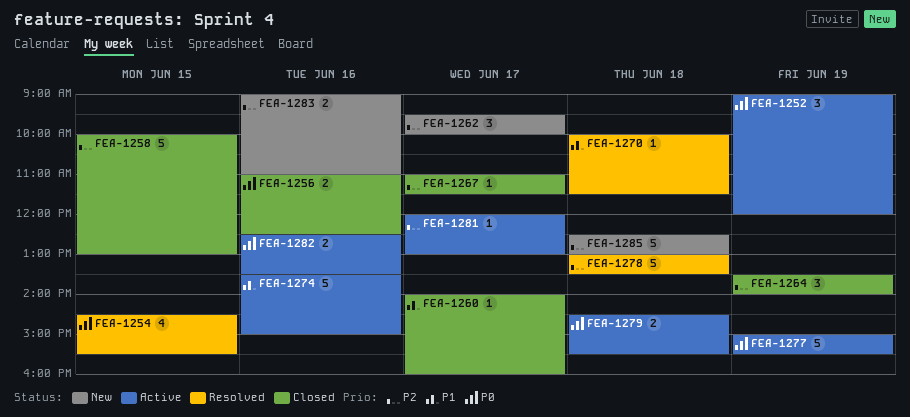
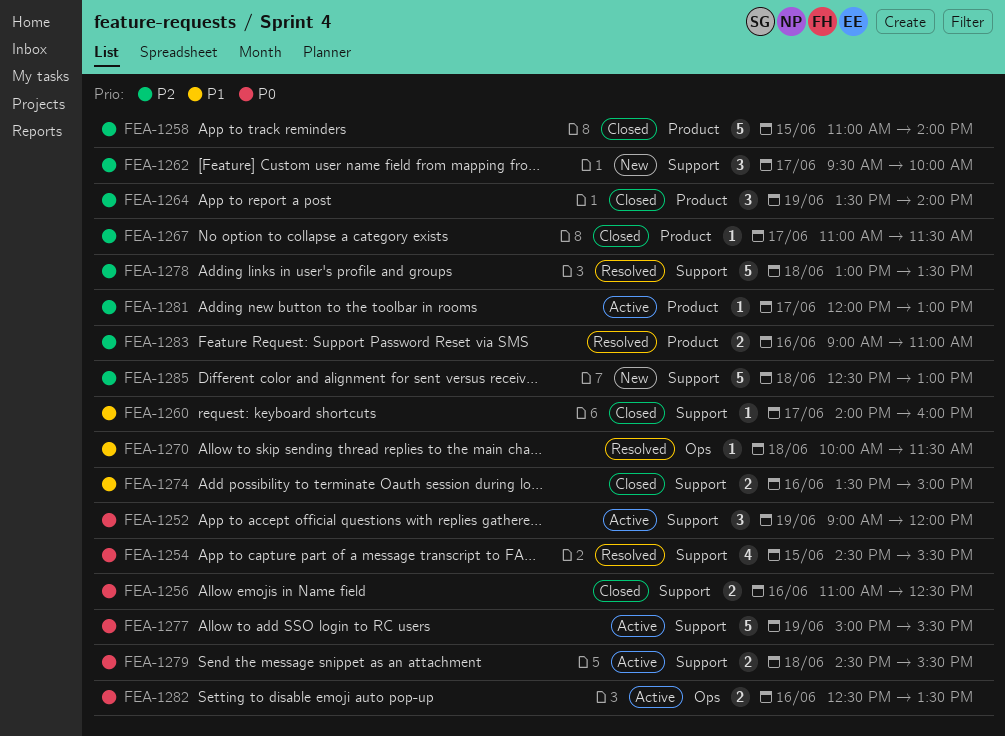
FEA-1258, begins: 10:00 -> 11:00
FEA-1258, ends: 13:00 -> 14:00
FEA-1274, status: Active -> Closed
FEA-1274, estimate: 5 -> 2
FEA-1283, status: New -> Resolved

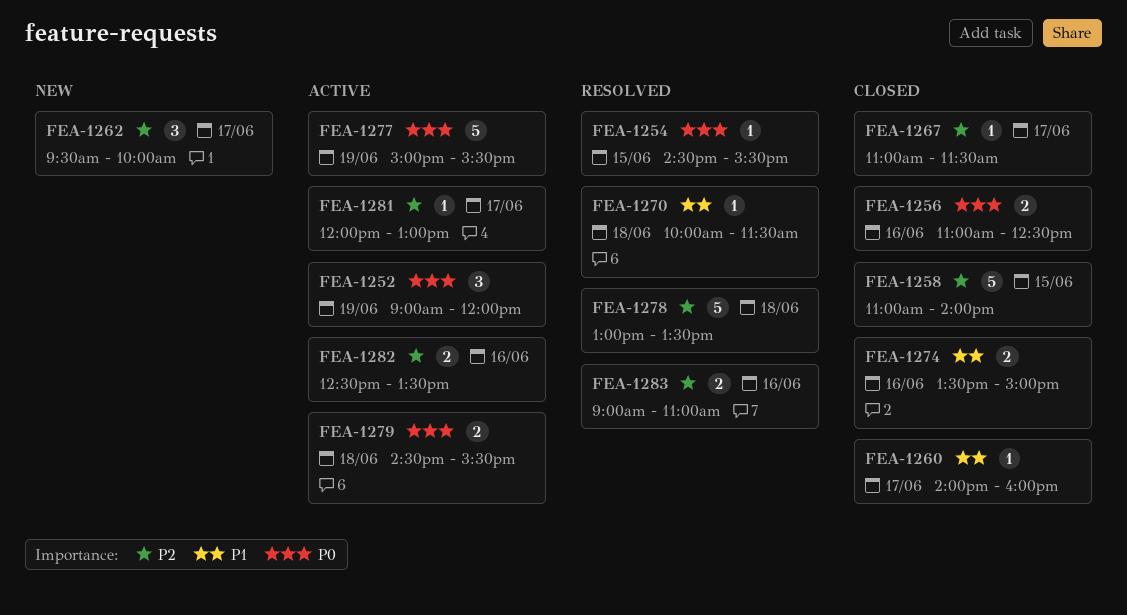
FEA-1254, estimate: 4 -> 1
FEA-1264: present -> none
FEA-1282, priority: P0 -> P2
FEA-1285: present -> none

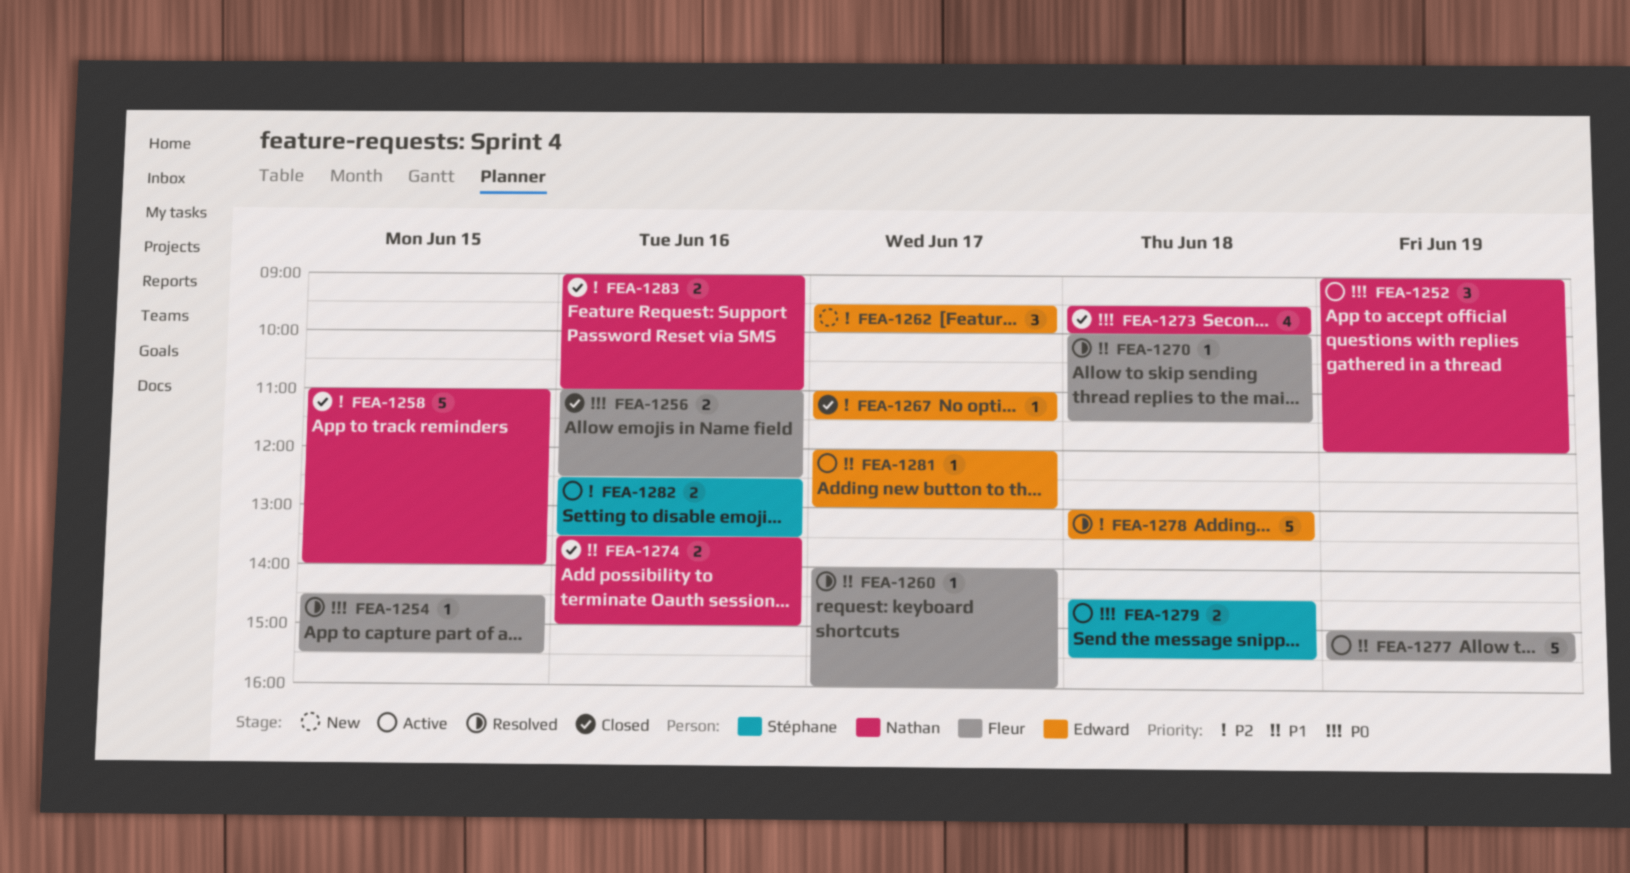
FEA-1260, status: Closed -> Resolved
FEA-1273: none -> present
FEA-1277, priority: P0 -> P1
FEA-1281, priority: P2 -> P1
FEA-1283, status: Resolved -> Closed

